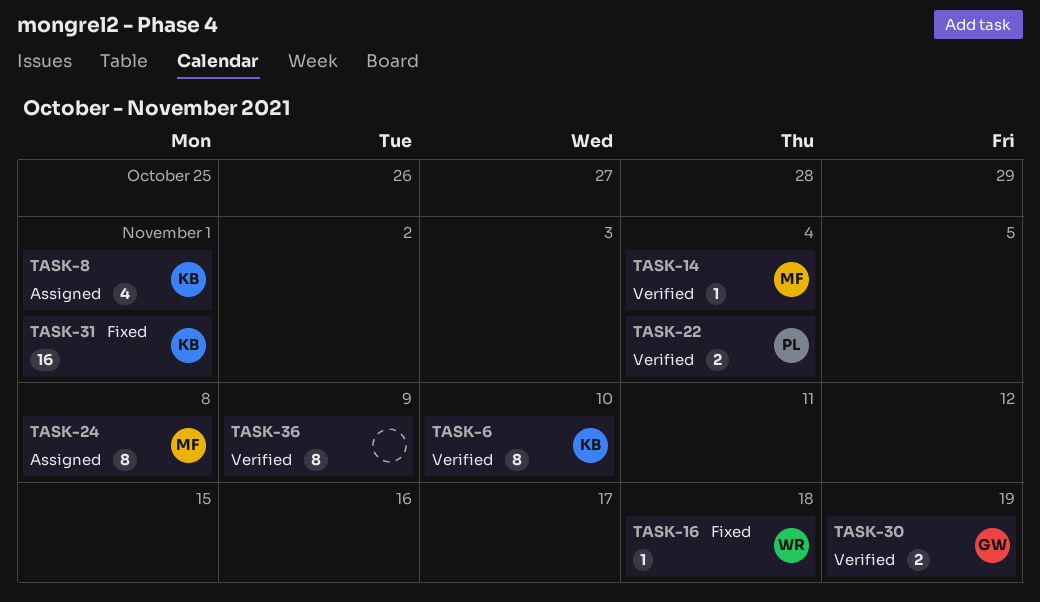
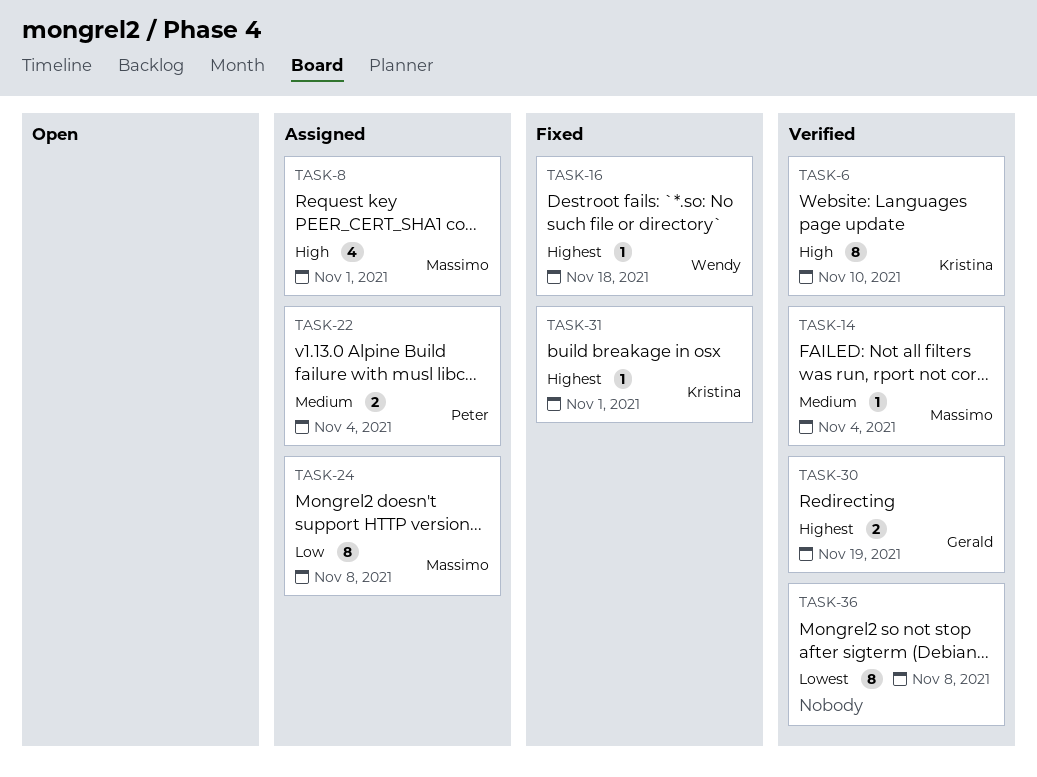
TASK-8, owner: Kristina -> Massimo
TASK-22, status: Verified -> Assigned
TASK-31, estimate: 16 -> 1
TASK-36, due: Nov 9 -> Nov 8

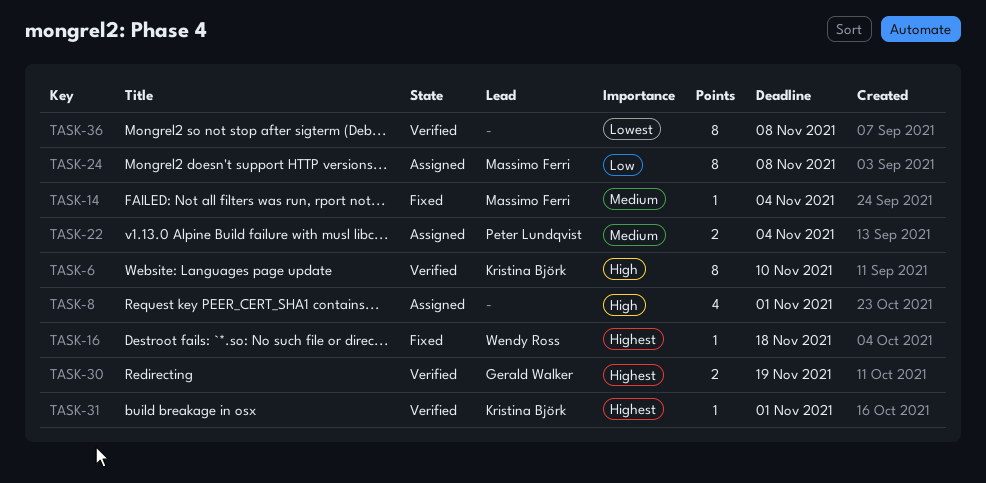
TASK-8, owner: Massimo Ferri -> none
TASK-14, status: Verified -> Fixed
TASK-31, status: Fixed -> Verified

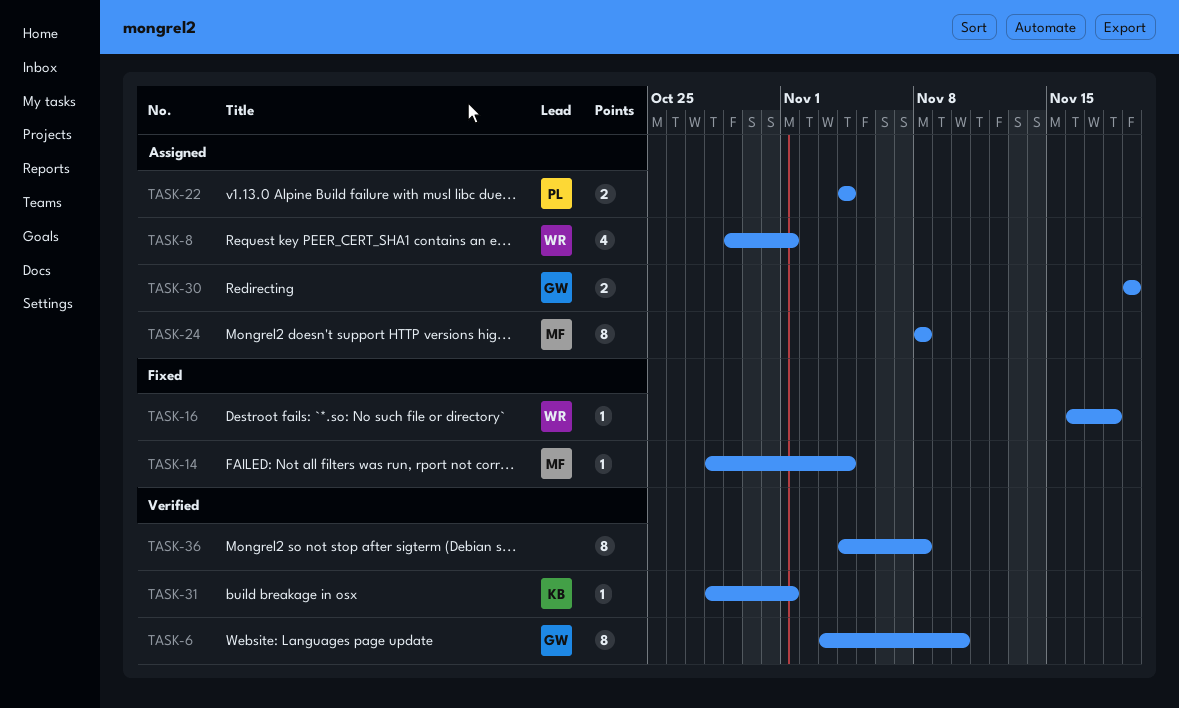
TASK-6, owner: Kristina Björk -> Gerald Walker
TASK-8, owner: none -> Wendy Ross
TASK-30, status: Verified -> Assigned

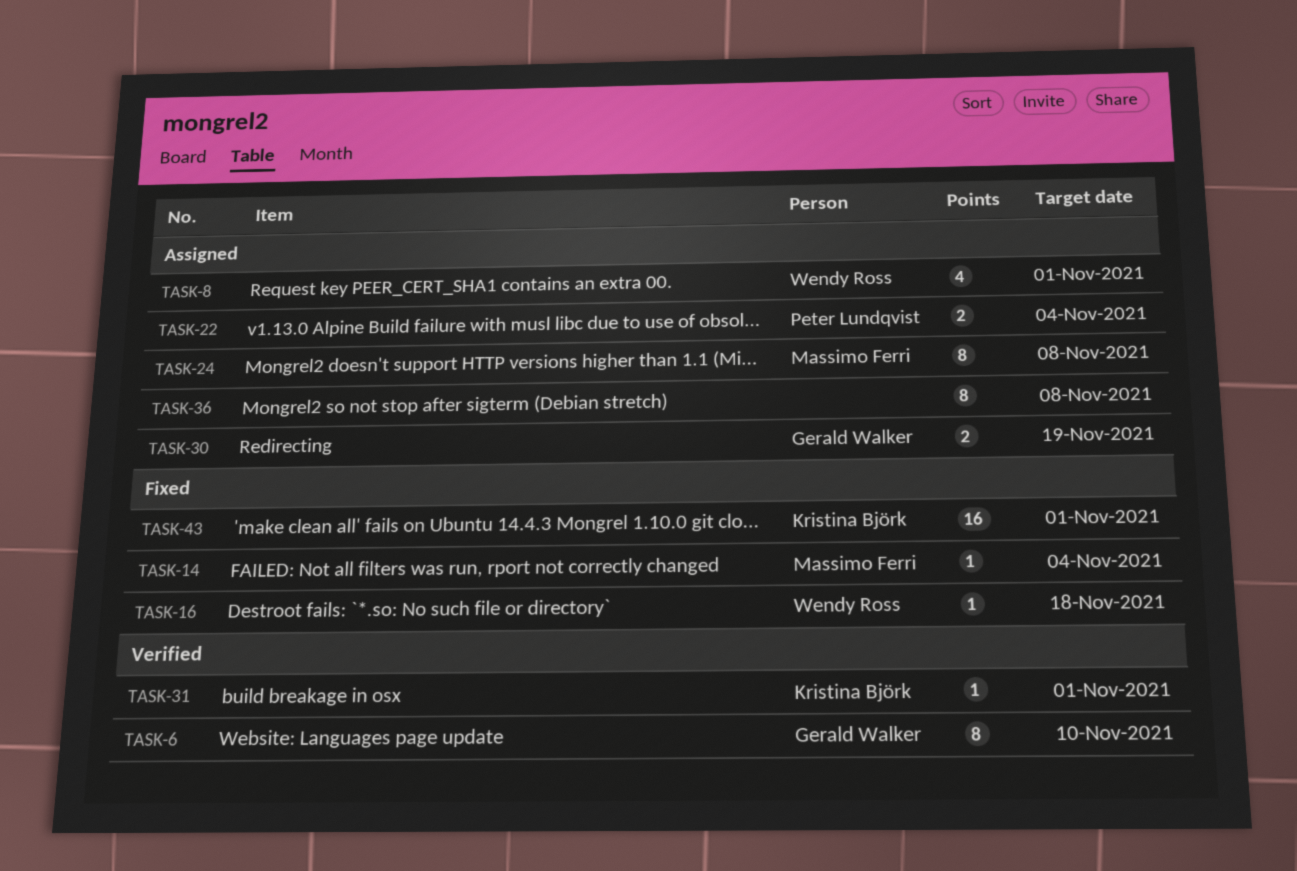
TASK-36, status: Verified -> Assigned
TASK-43: none -> present

